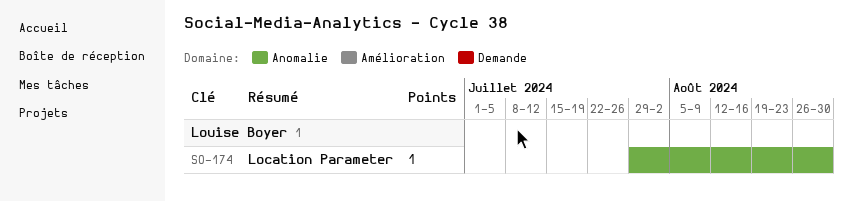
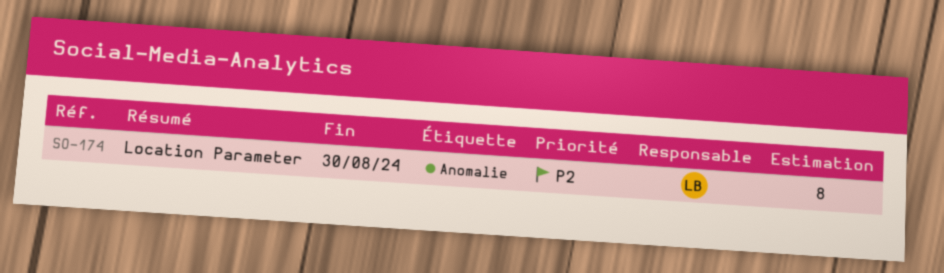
SO-174, estimate: 1 -> 8

